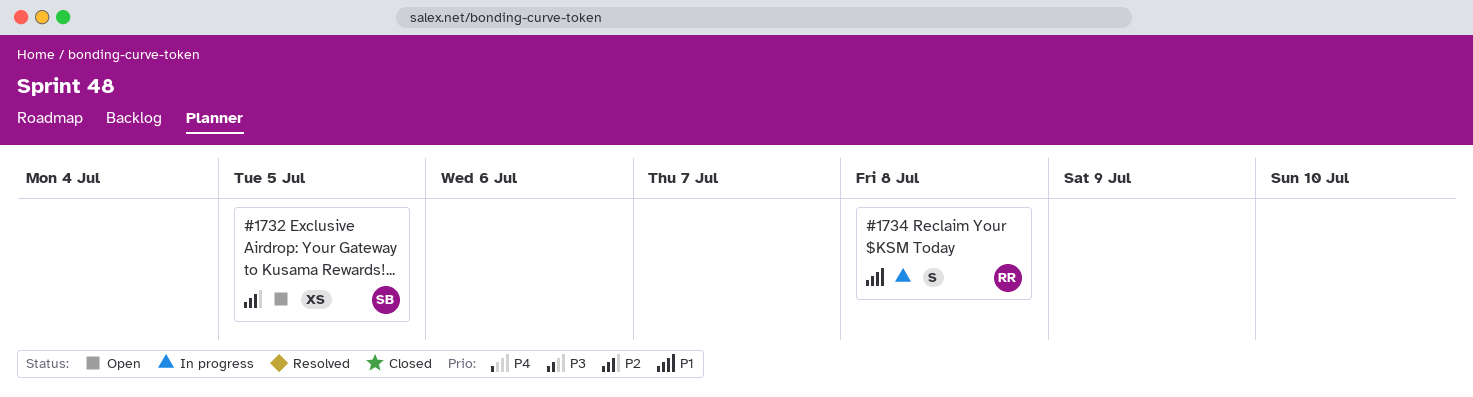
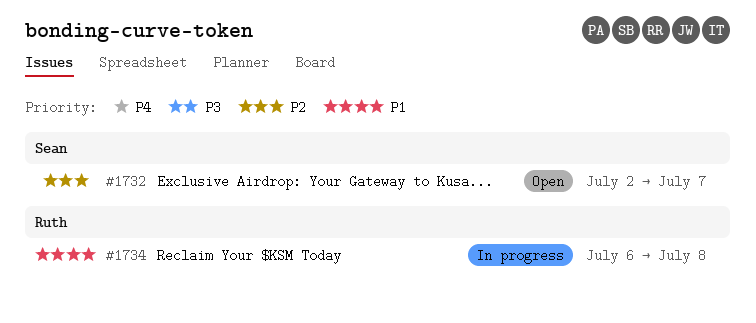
#1732, due: Jul 5 -> Jul 7

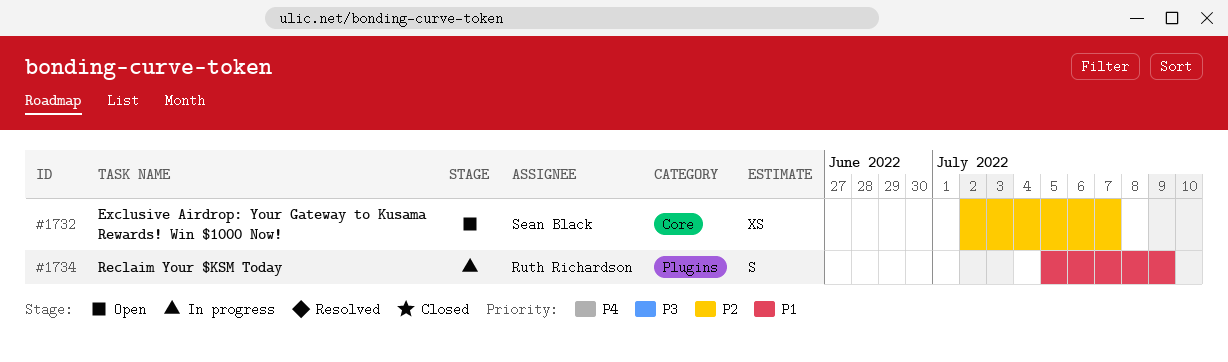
#1734, start: Jul 6 -> Jul 5
#1734, due: Jul 8 -> Jul 9

